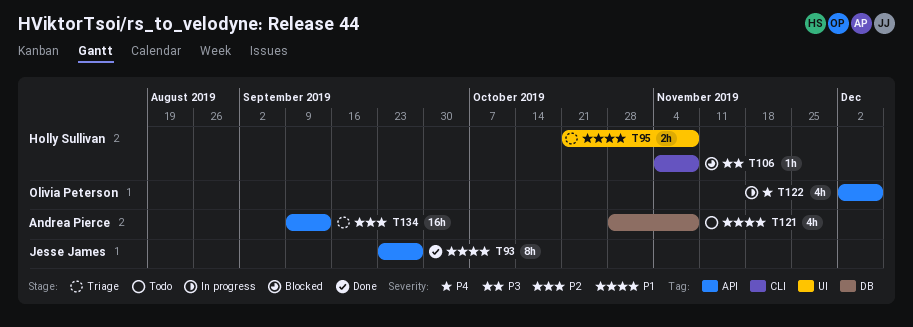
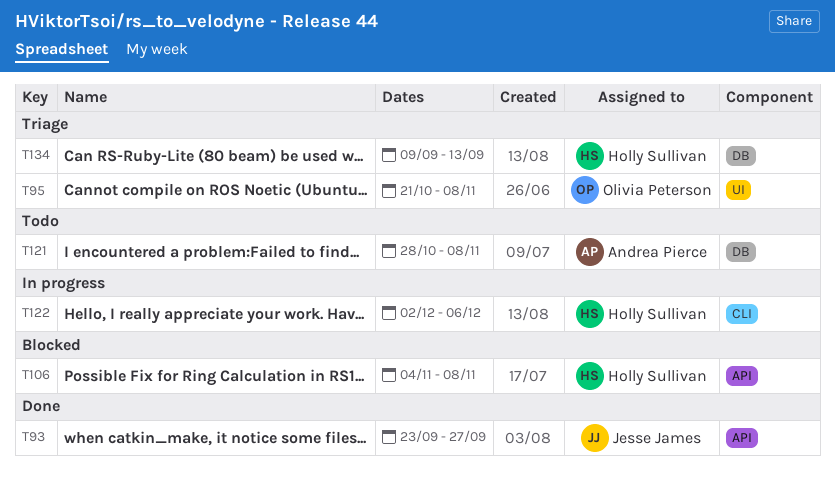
T95, owner: Holly Sullivan -> Olivia Peterson
T106, label: CLI -> API
T122, owner: Olivia Peterson -> Holly Sullivan
T122, label: API -> CLI
T134, owner: Andrea Pierce -> Holly Sullivan
T134, label: API -> DB

